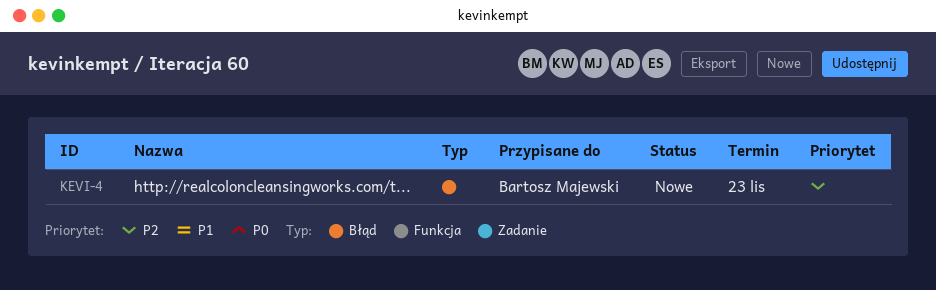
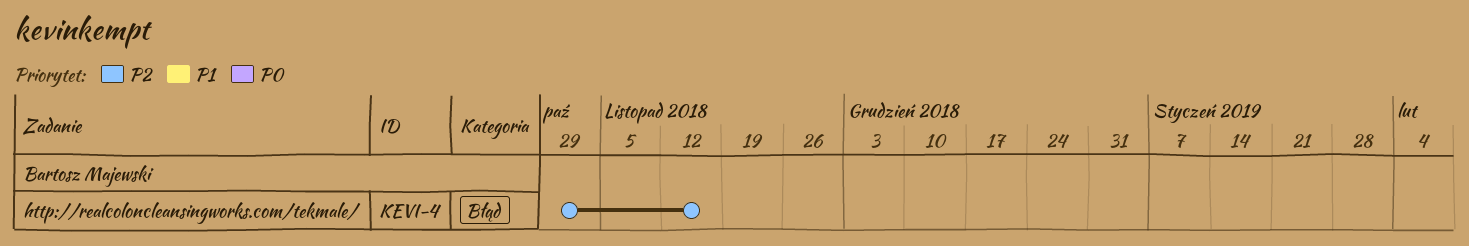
KEVI-4, due: Nov 23 -> Nov 16

